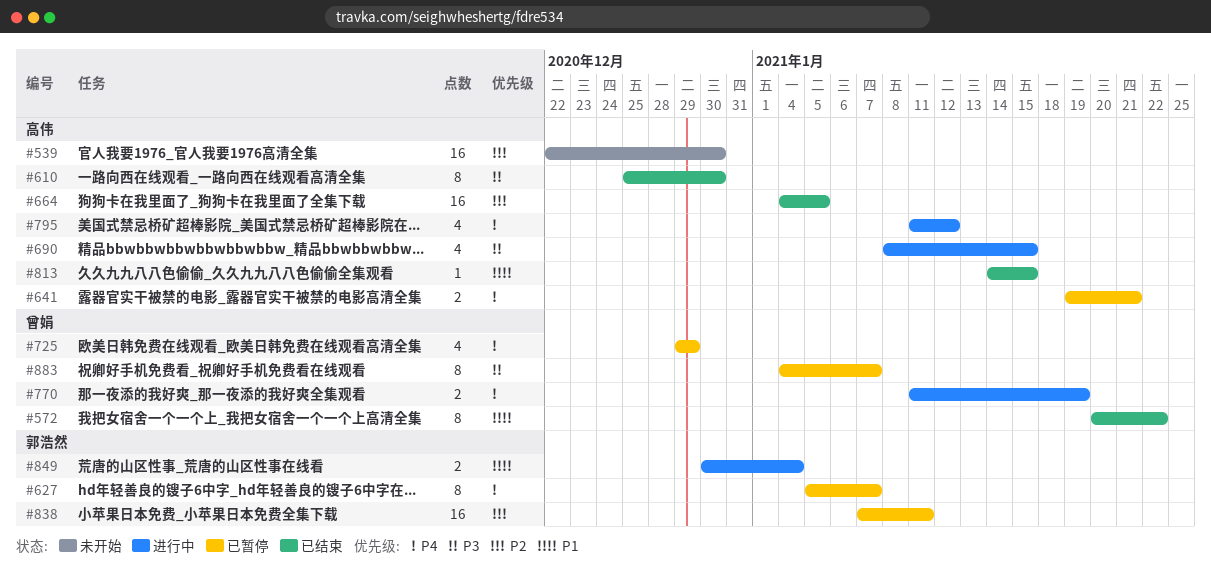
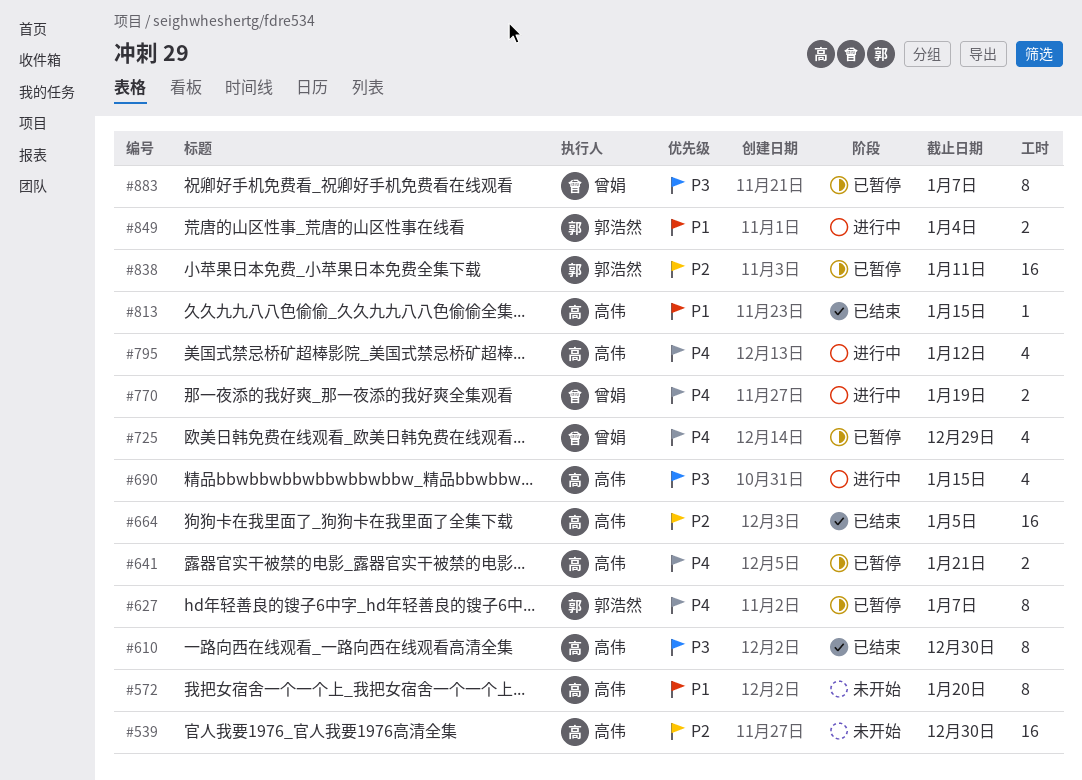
#572, status: 已结束 -> 未开始
#572, owner: 曾娟 -> 高伟
#572, due: Jan 22 -> Jan 20

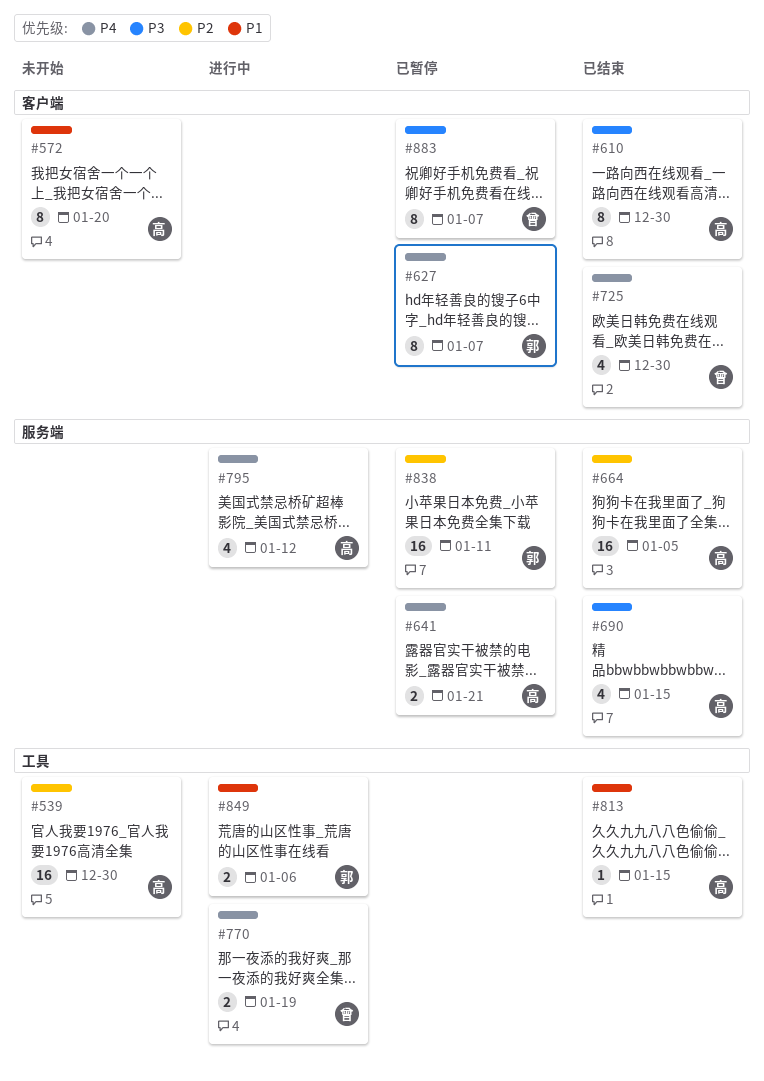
#690, status: 进行中 -> 已结束
#725, status: 已暂停 -> 已结束
#725, due: Dec 29 -> Dec 30
#849, due: Jan 4 -> Jan 6

